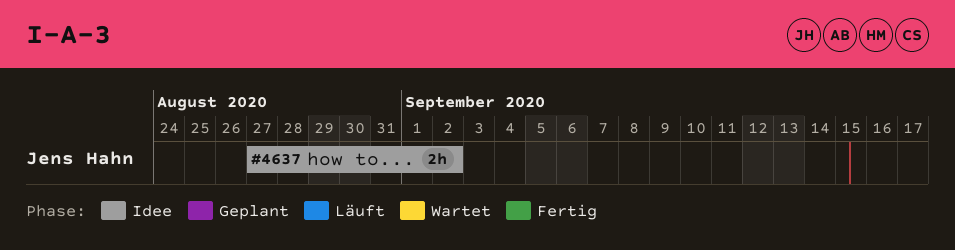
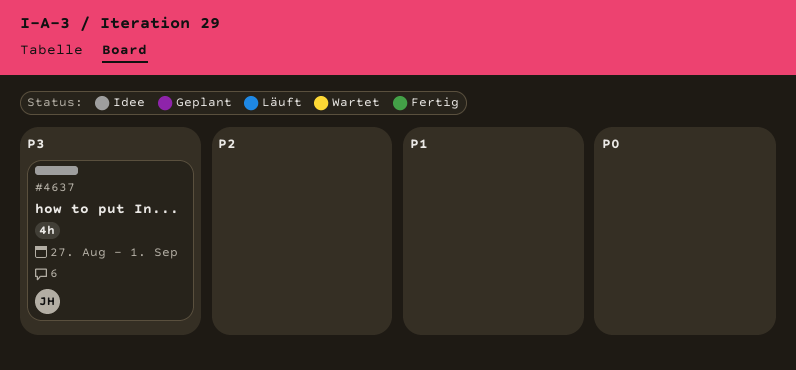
#4637, estimate: 2h -> 4h
#4637, due: Sep 2 -> Sep 1

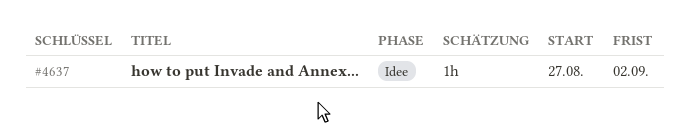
#4637, estimate: 4h -> 1h
#4637, due: Sep 1 -> Sep 2

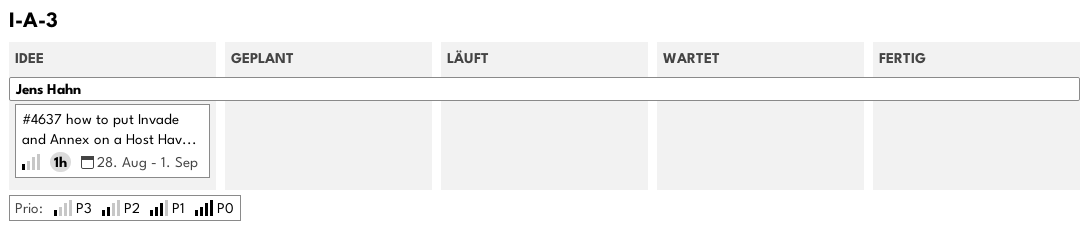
#4637, start: Aug 27 -> Aug 28
#4637, due: Sep 2 -> Sep 1

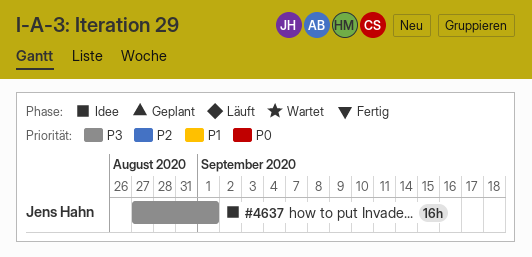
#4637, estimate: 1h -> 16h
#4637, start: Aug 28 -> Aug 27

